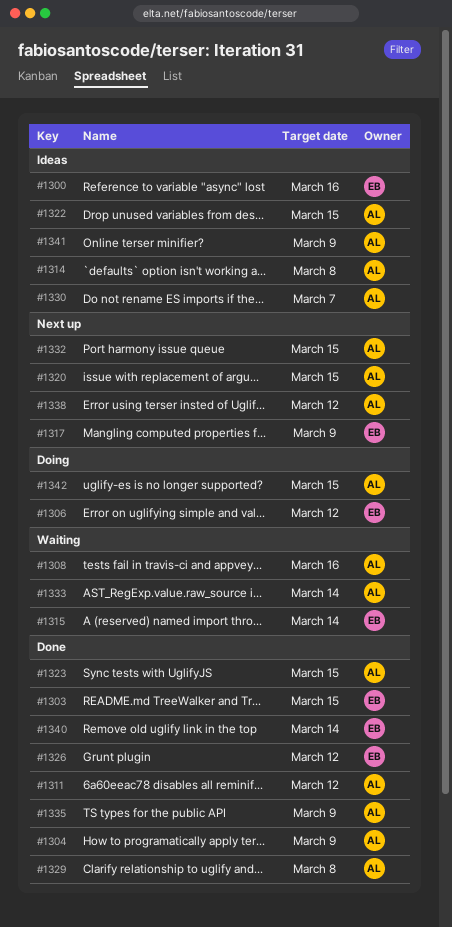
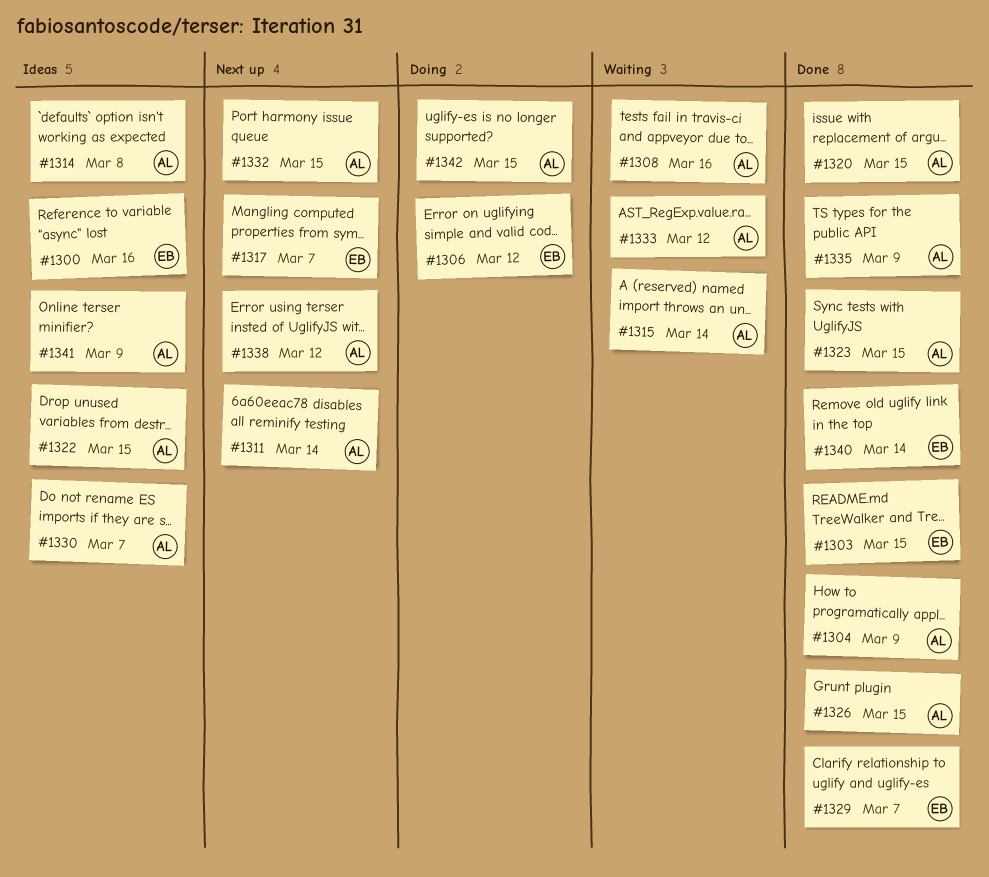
#1311, status: Done -> Next up
#1311, due: Mar 12 -> Mar 14
#1315, owner: EB -> AL
#1317, due: Mar 9 -> Mar 7
#1320, status: Next up -> Done
#1326, owner: EB -> AL
#1326, due: Mar 12 -> Mar 15
#1329, owner: AL -> EB
#1329, due: Mar 8 -> Mar 7
#1333, due: Mar 14 -> Mar 12

